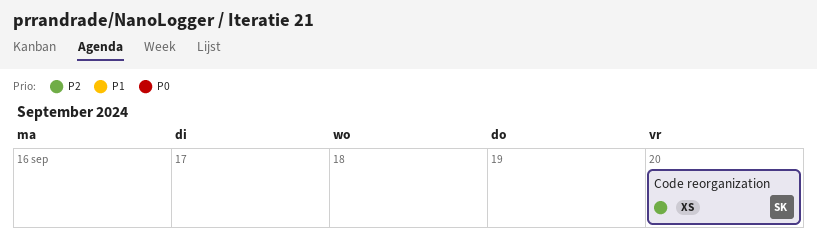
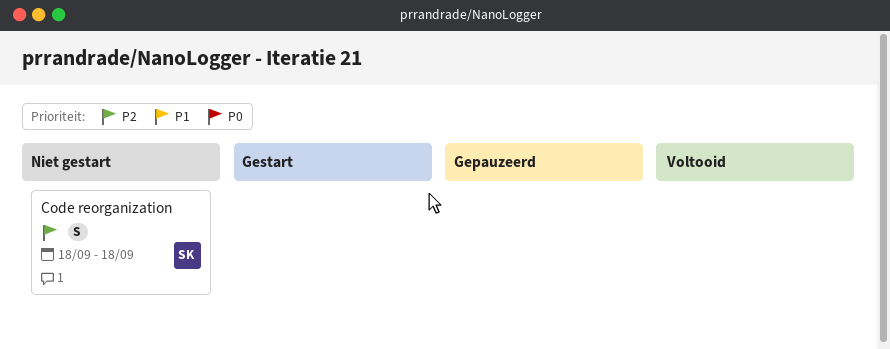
Code reorganization, estimate: XS -> S
Code reorganization, due: Sep 20 -> Sep 18

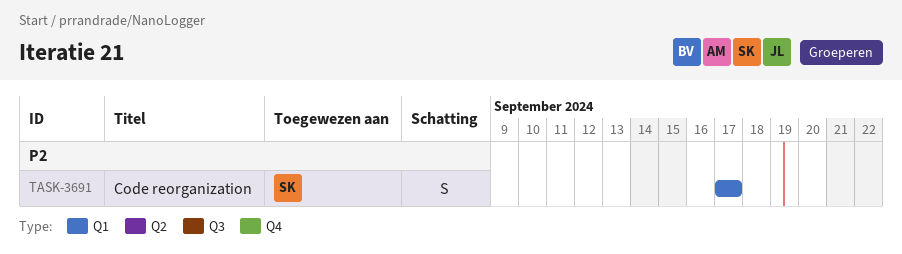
Code reorganization, start: Sep 18 -> Sep 17
Code reorganization, due: Sep 18 -> Sep 17

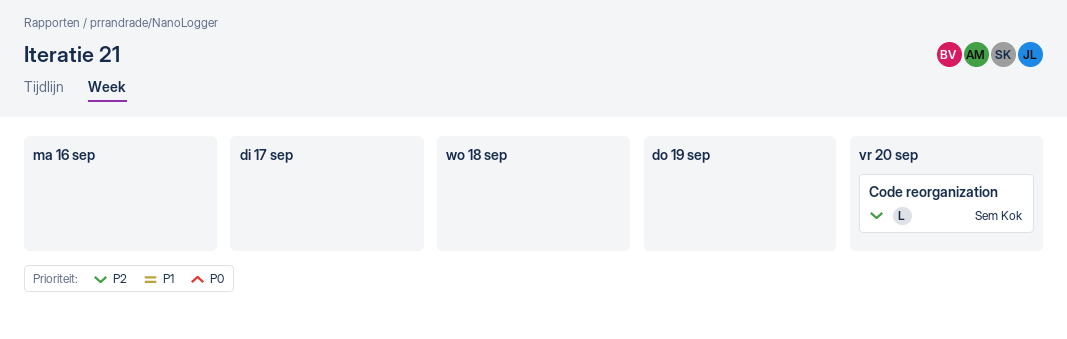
Code reorganization, estimate: S -> L
Code reorganization, due: Sep 17 -> Sep 20

